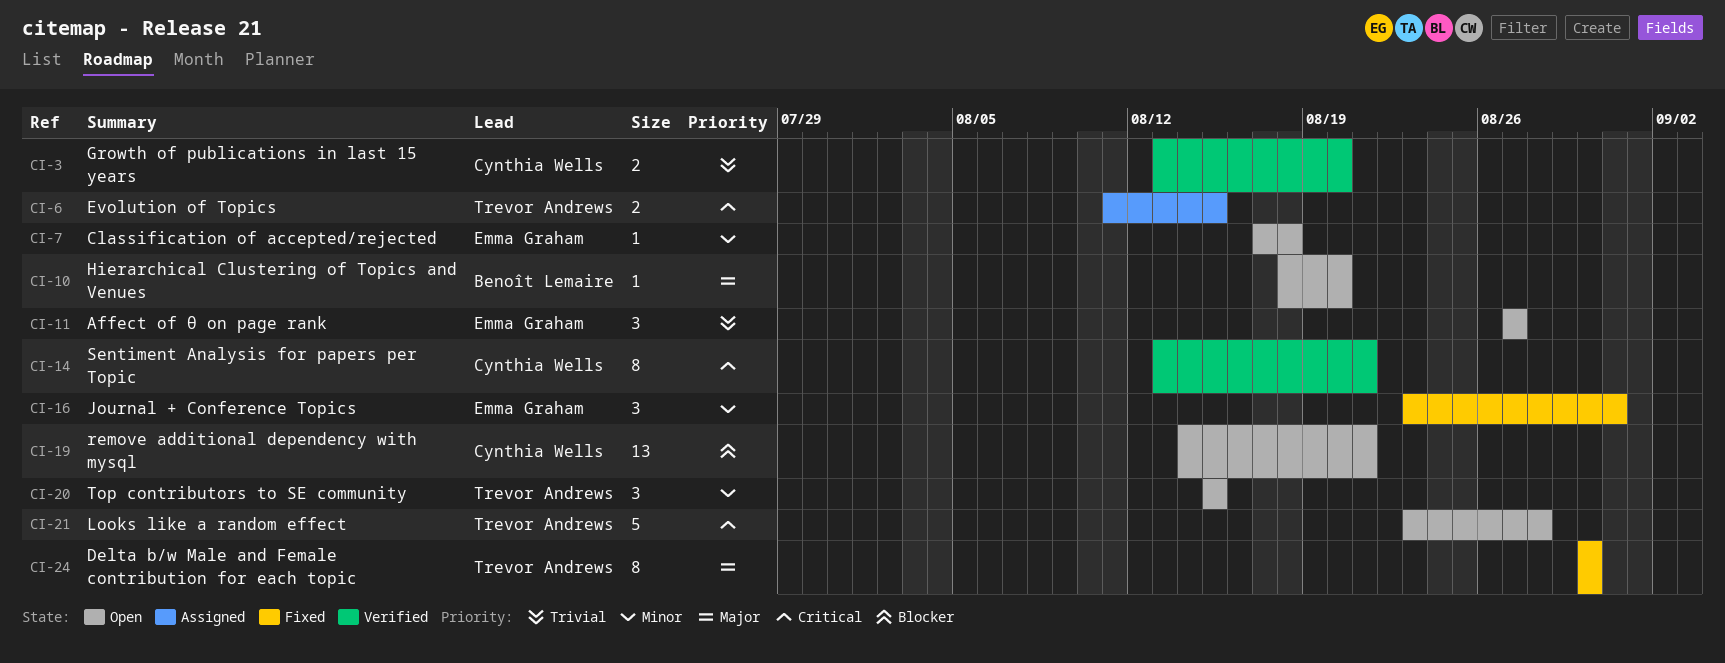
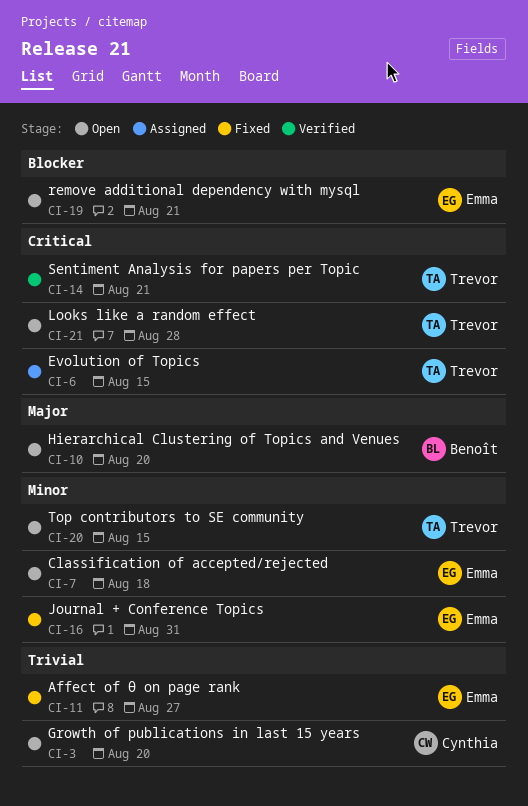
CI-3, status: Verified -> Open
CI-11, status: Open -> Fixed
CI-14, owner: Cynthia Wells -> Trevor Andrews
CI-19, owner: Cynthia Wells -> Emma Graham
CI-24: present -> none

